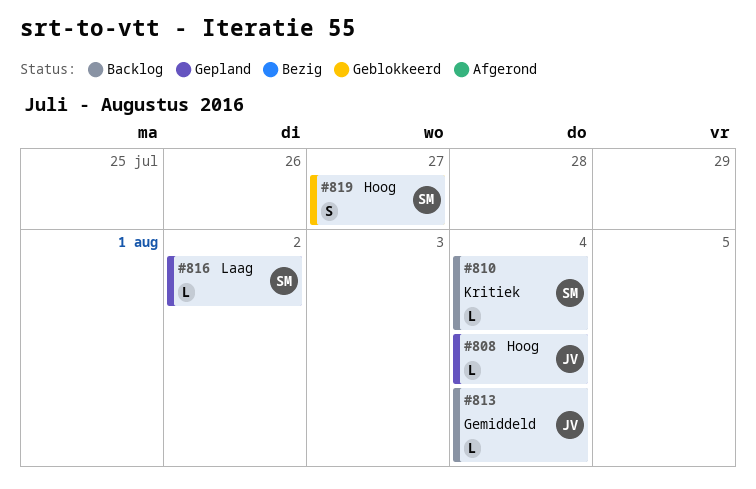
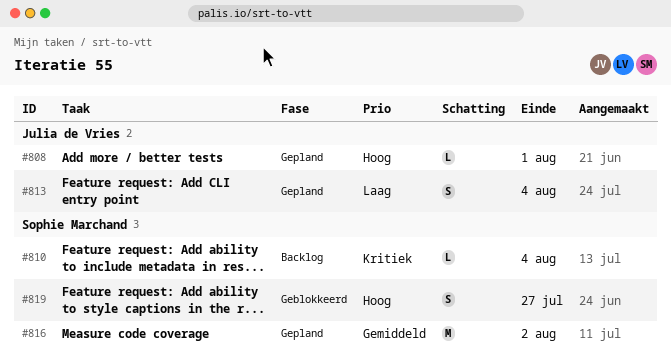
#808, due: Aug 4 -> Aug 1
#813, status: Backlog -> Gepland
#813, priority: Gemiddeld -> Laag
#813, estimate: L -> S
#816, priority: Laag -> Gemiddeld
#816, estimate: L -> M

